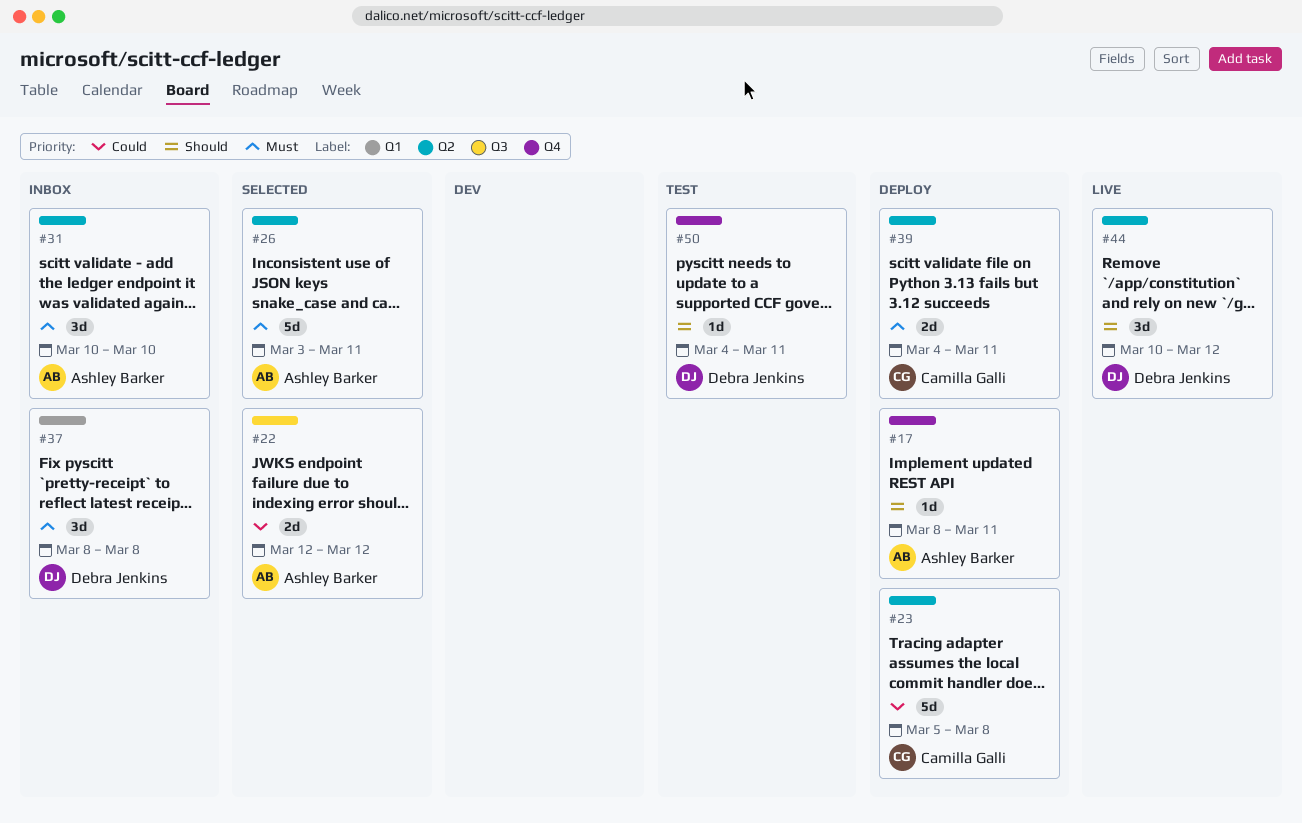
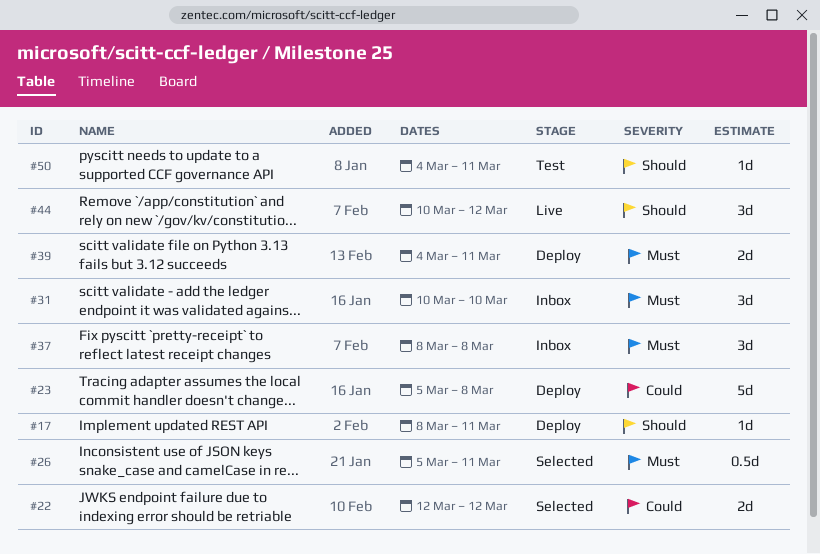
#26, estimate: 5d -> 0.5d
#26, start: Mar 3 -> Mar 5

